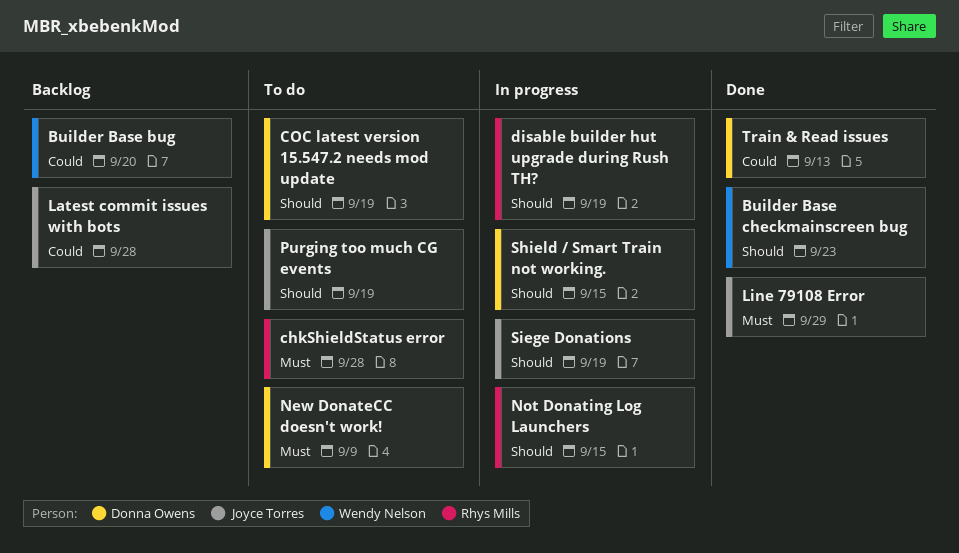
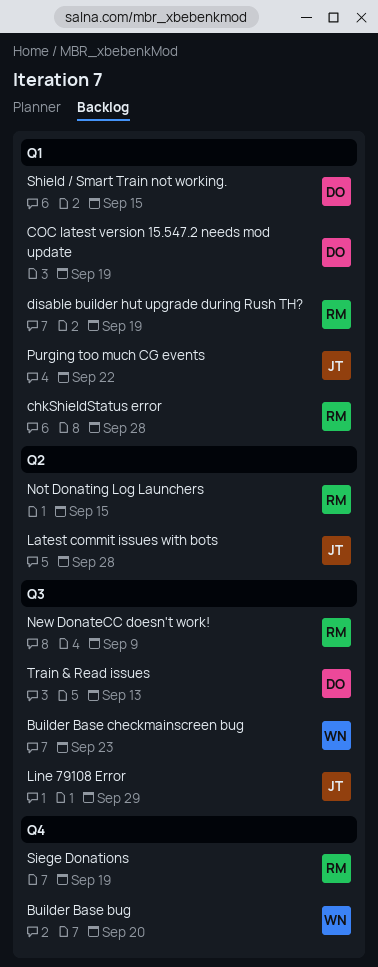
New DonateCC doesn't work!, owner: Donna Owens -> Rhys Mills
Purging too much CG events, due: Sep 19 -> Sep 22
Siege Donations, owner: Joyce Torres -> Rhys Mills

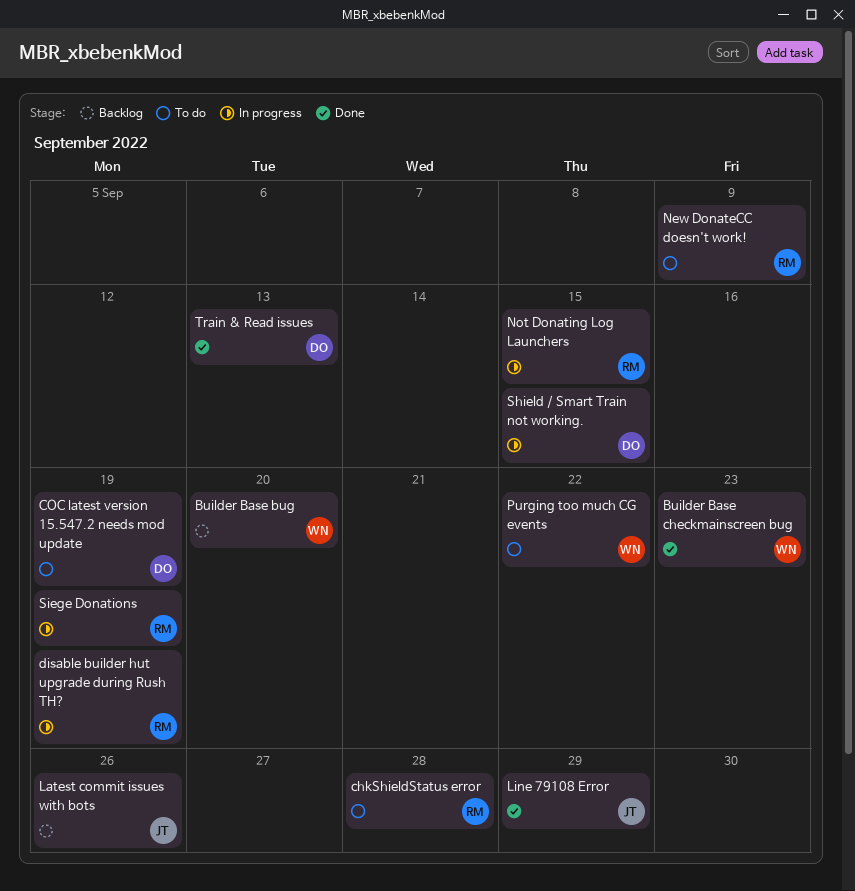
Latest commit issues with bots, due: Sep 28 -> Sep 26
Purging too much CG events, owner: JT -> WN

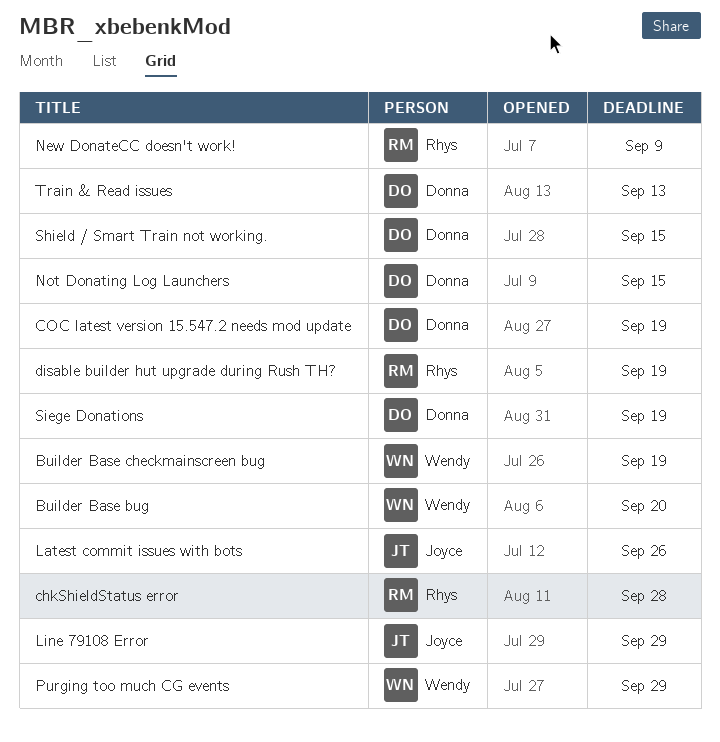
Builder Base checkmainscreen bug, due: Sep 23 -> Sep 19
Not Donating Log Launchers, owner: Rhys -> Donna
Purging too much CG events, due: Sep 22 -> Sep 29
Siege Donations, owner: Rhys -> Donna

